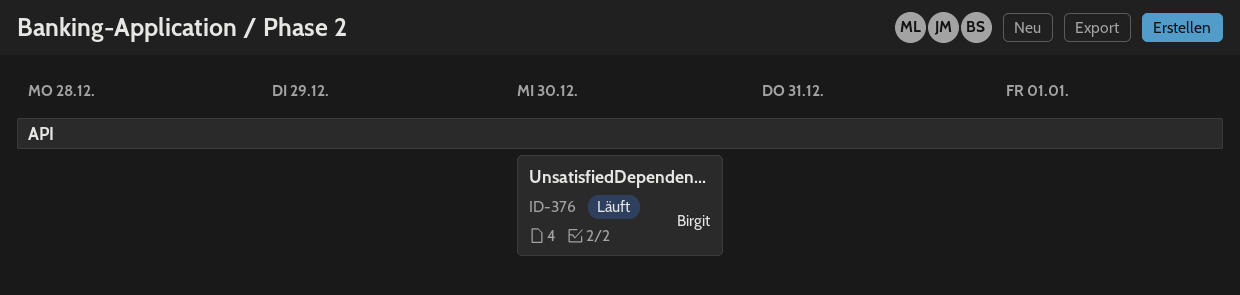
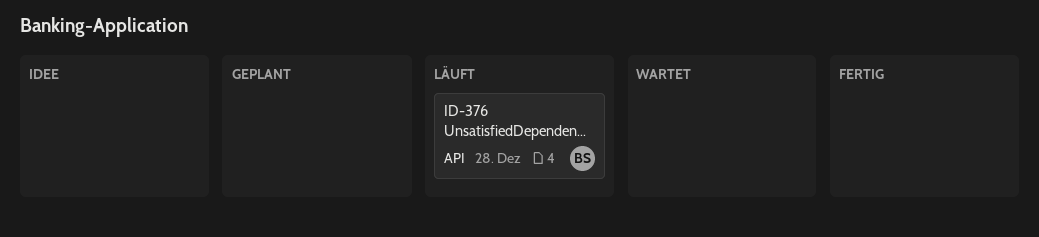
ID-376, due: Dec 30 -> Dec 28

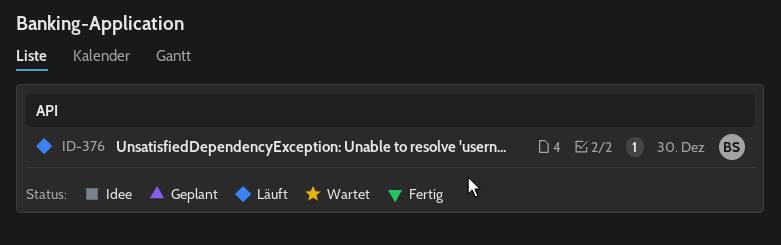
ID-376, due: Dec 28 -> Dec 30

